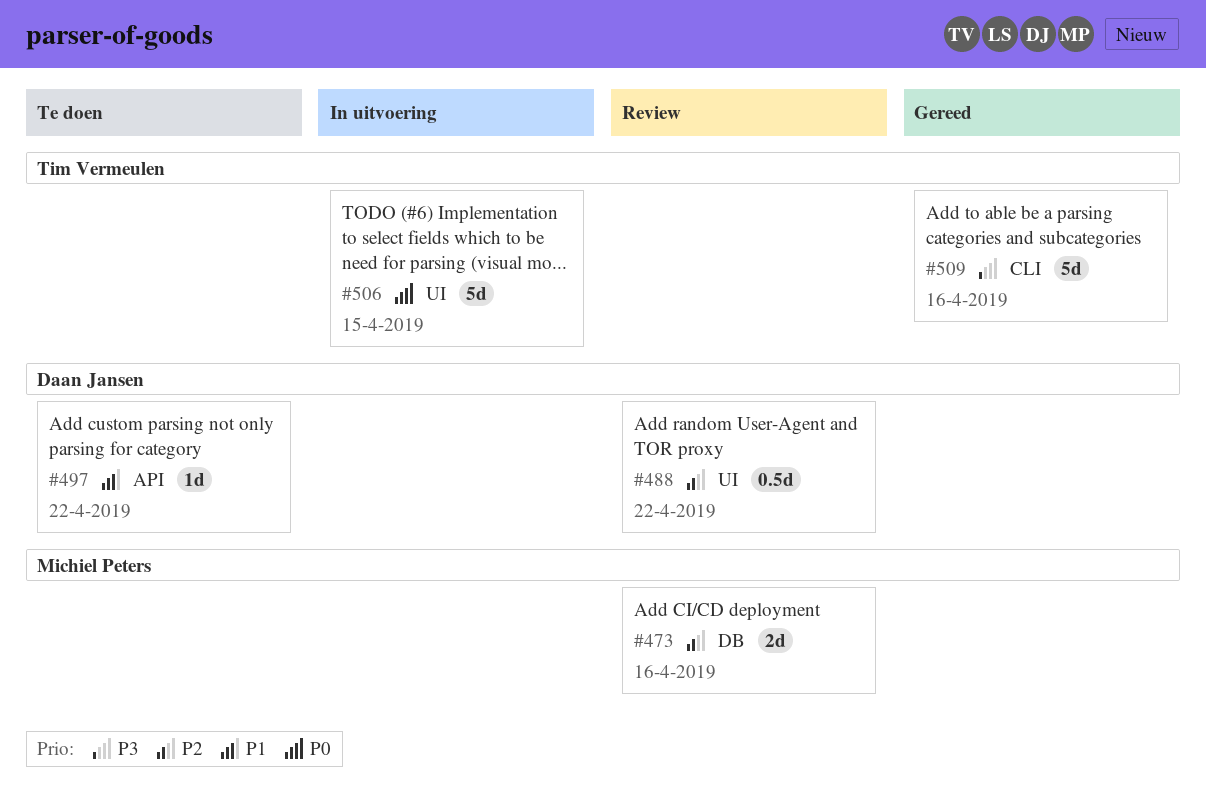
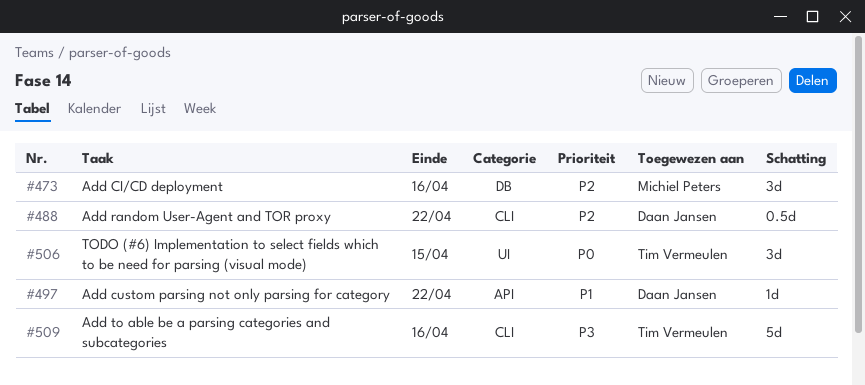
#473, estimate: 2d -> 3d
#488, label: UI -> CLI
#506, estimate: 5d -> 3d

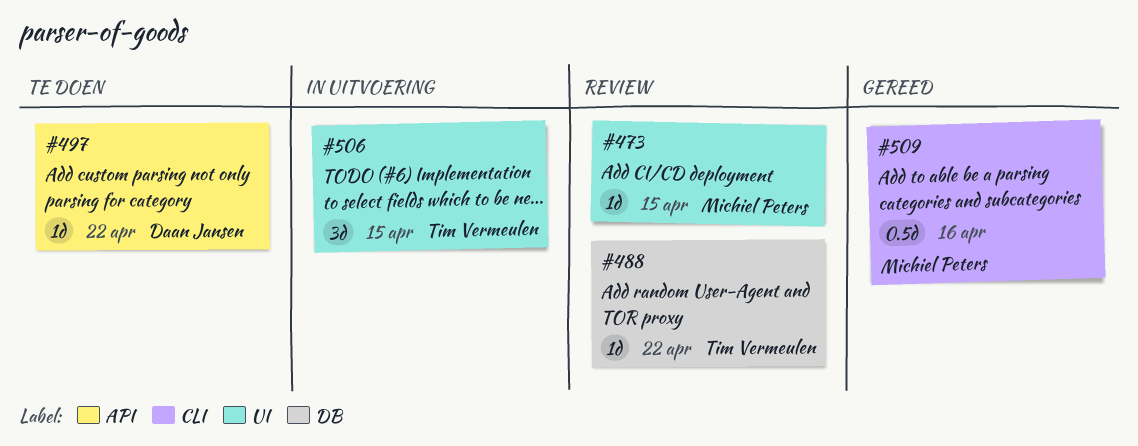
#473, label: DB -> UI
#473, estimate: 3d -> 1d
#473, due: Apr 16 -> Apr 15
#488, owner: Daan Jansen -> Tim Vermeulen
#488, label: CLI -> DB
#488, estimate: 0.5d -> 1d
#509, owner: Tim Vermeulen -> Michiel Peters
#509, estimate: 5d -> 0.5d

